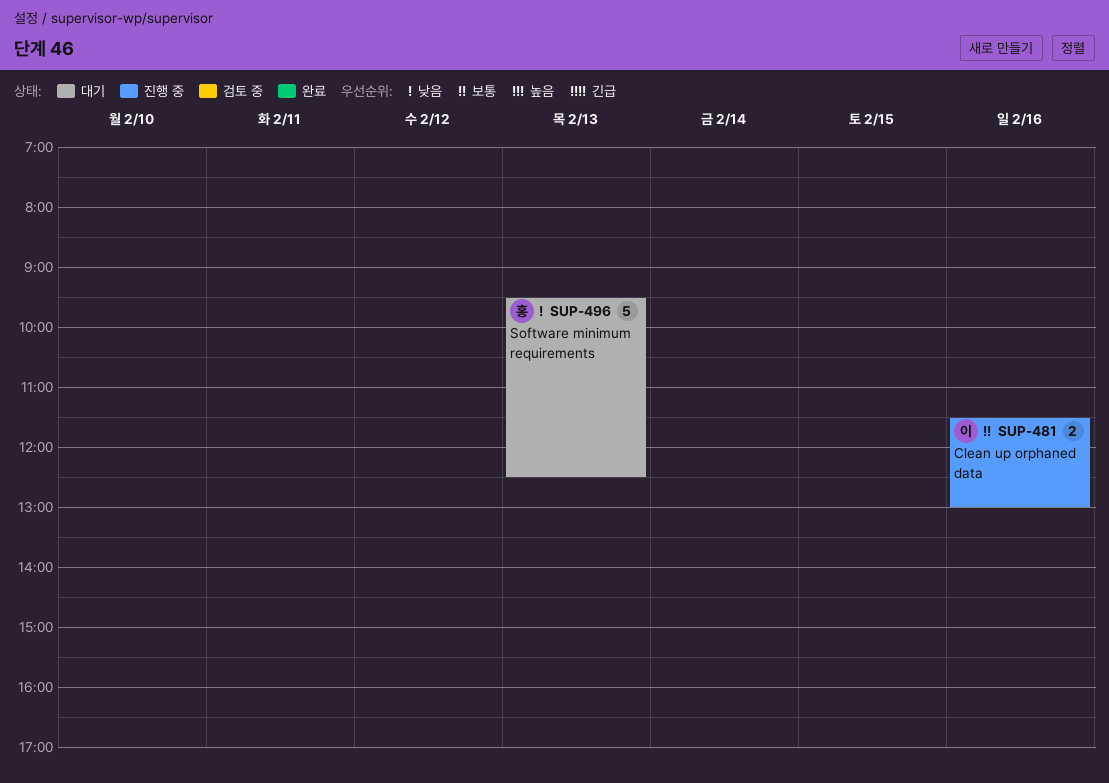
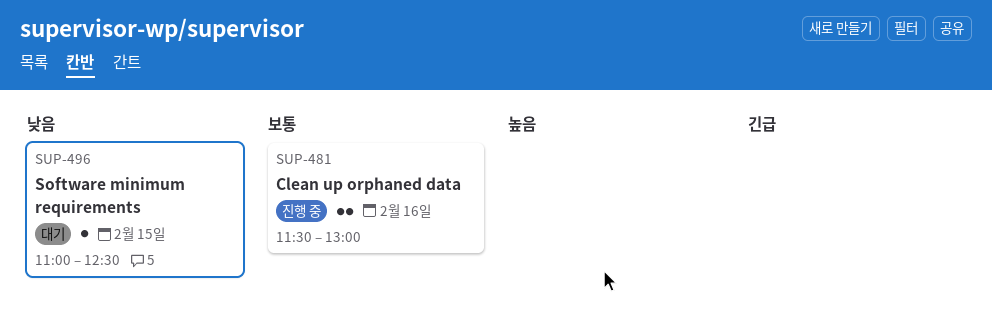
SUP-496, estimate: 5 -> 1
SUP-496, day: Feb 13 -> Feb 15
SUP-496, begins: 09:30 -> 11:00

